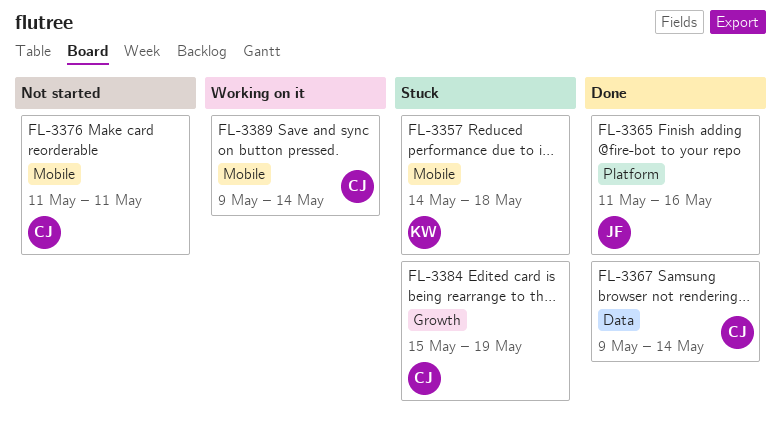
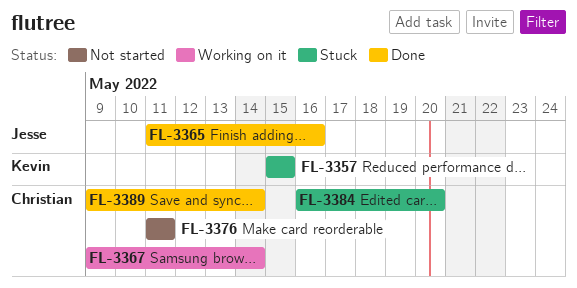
FL-3357, start: May 14 -> May 15
FL-3357, due: May 18 -> May 15
FL-3367, status: Done -> Working on it
FL-3384, start: May 15 -> May 16
FL-3384, due: May 19 -> May 20
FL-3389, status: Working on it -> Done

